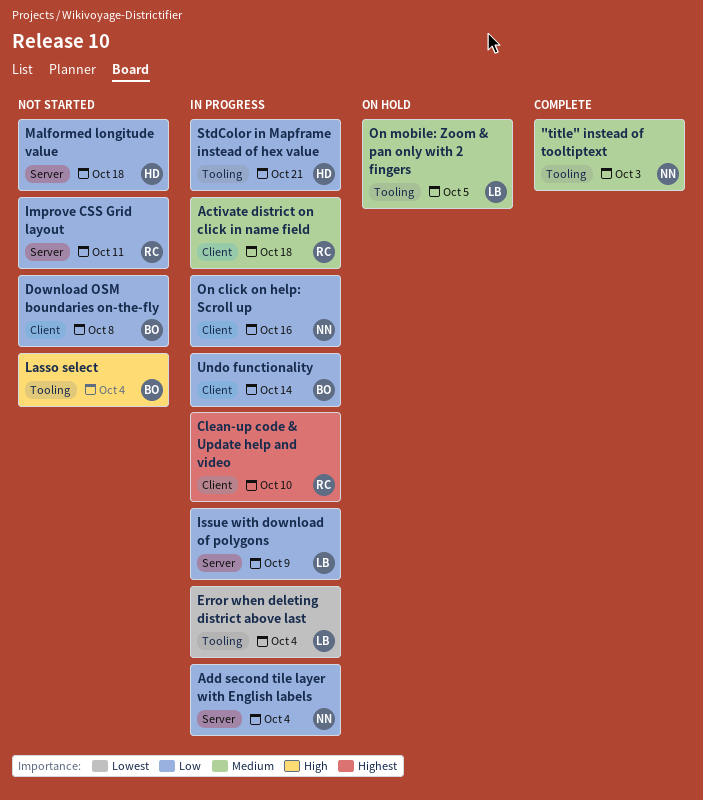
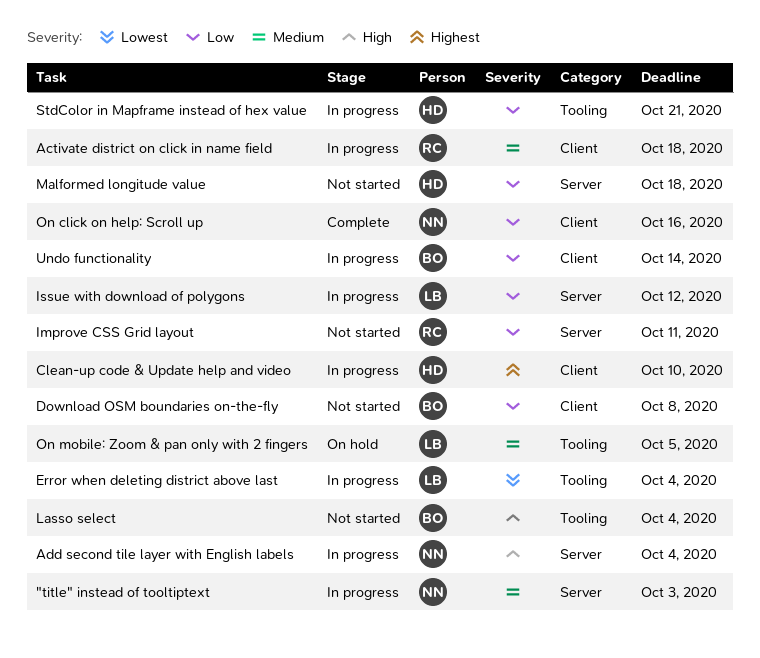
"title" instead of tooltiptext, status: Complete -> In progress
"title" instead of tooltiptext, label: Tooling -> Server
Add second tile layer with English labels, priority: Low -> High
Clean-up code & Update help and video, owner: RC -> HD
Issue with download of polygons, due: Oct 9 -> Oct 12
On click on help: Scroll up, status: In progress -> Complete

